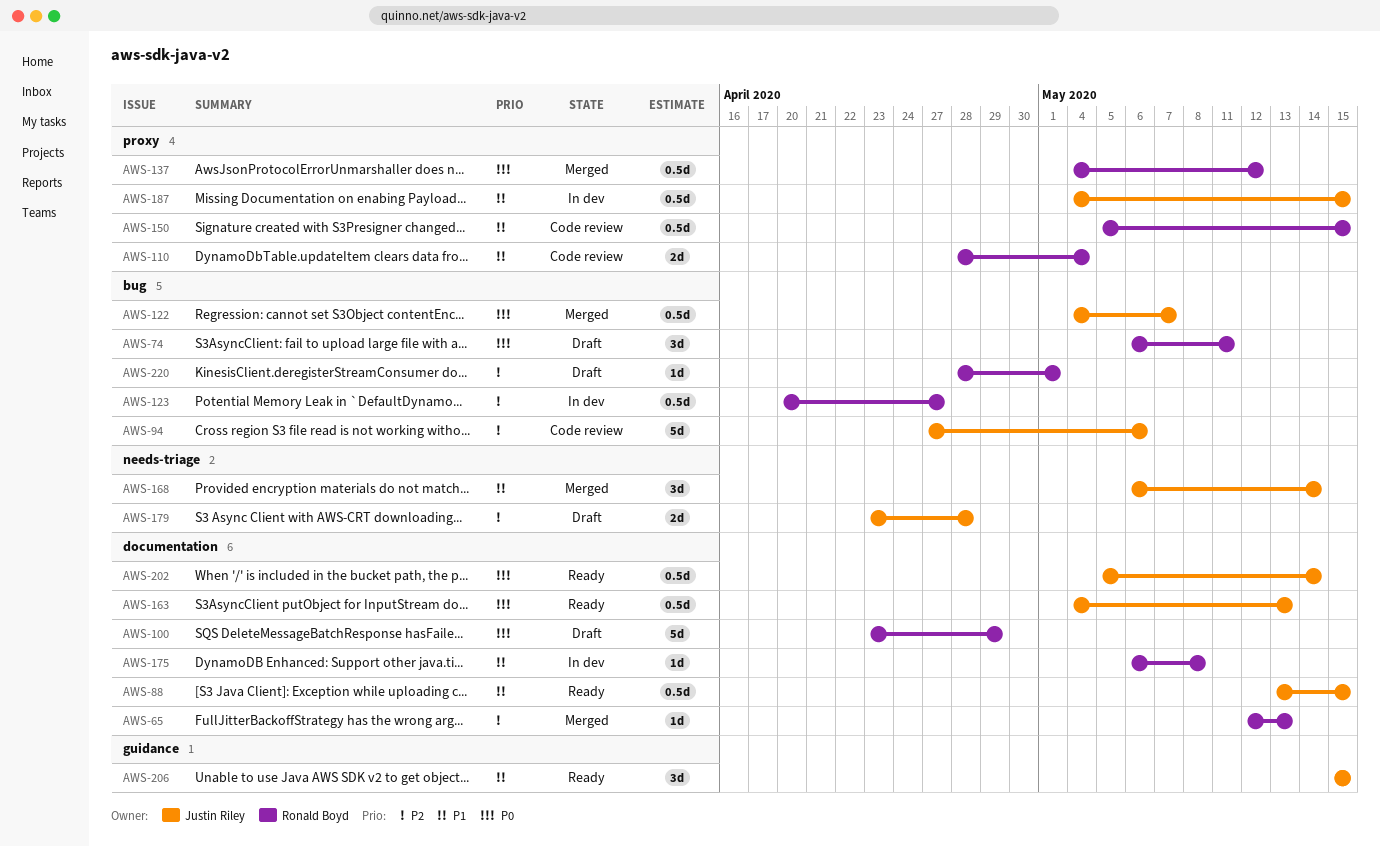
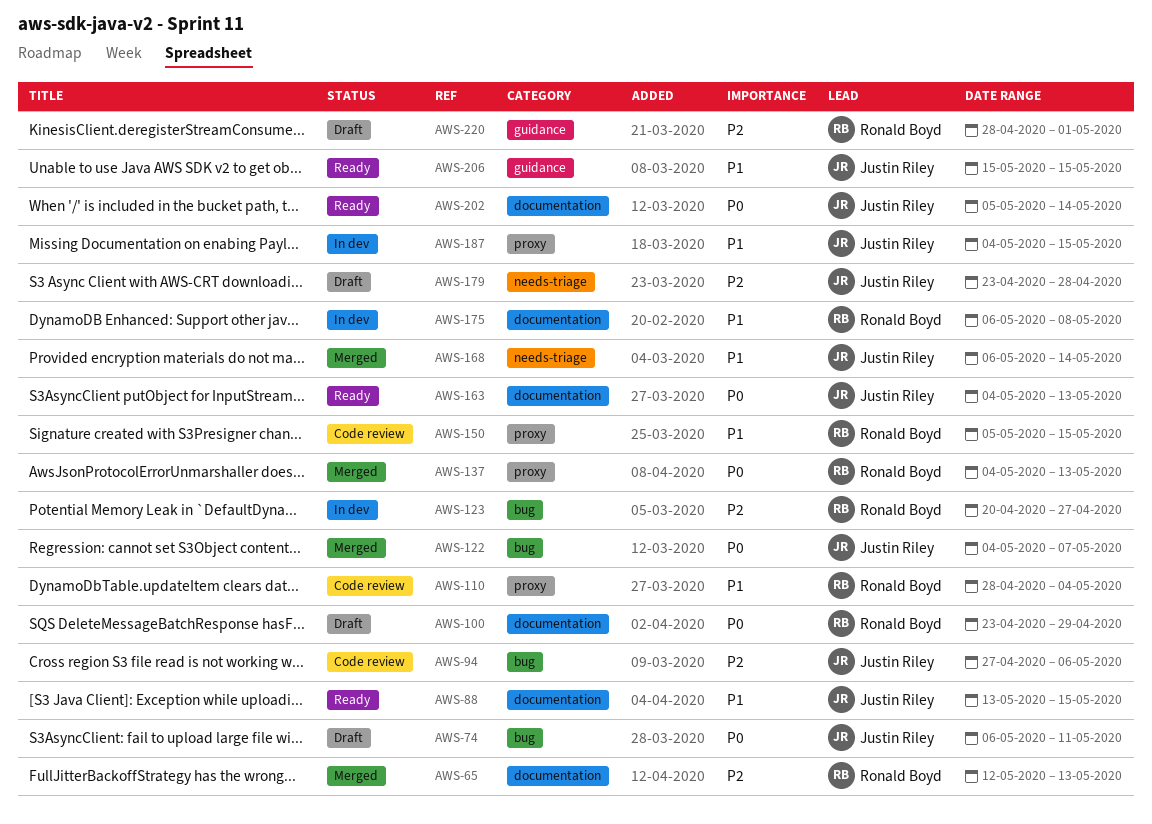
AWS-74, owner: Ronald Boyd -> Justin Riley
AWS-137, due: May 12 -> May 13
AWS-220, label: bug -> guidance

